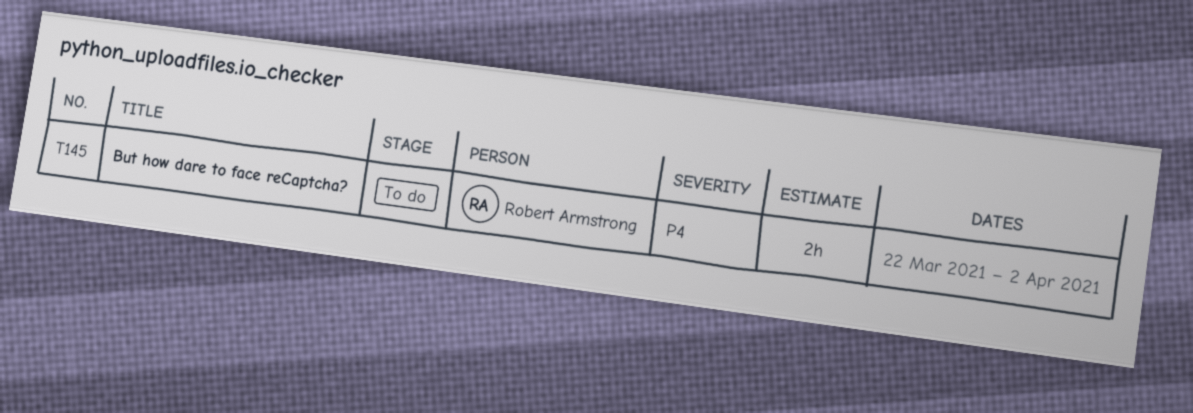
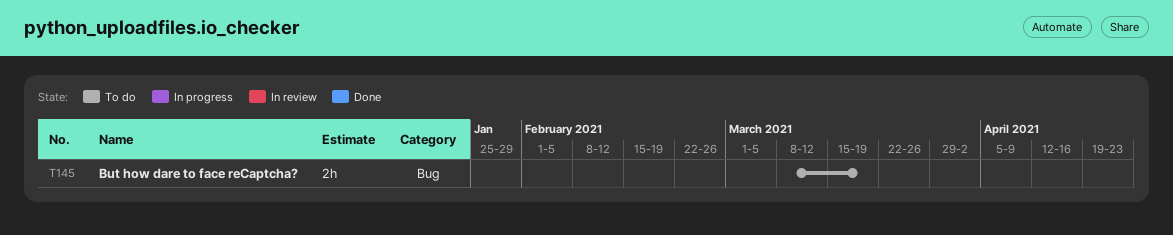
T145, start: Mar 22 -> Mar 8
T145, due: Apr 2 -> Mar 19

